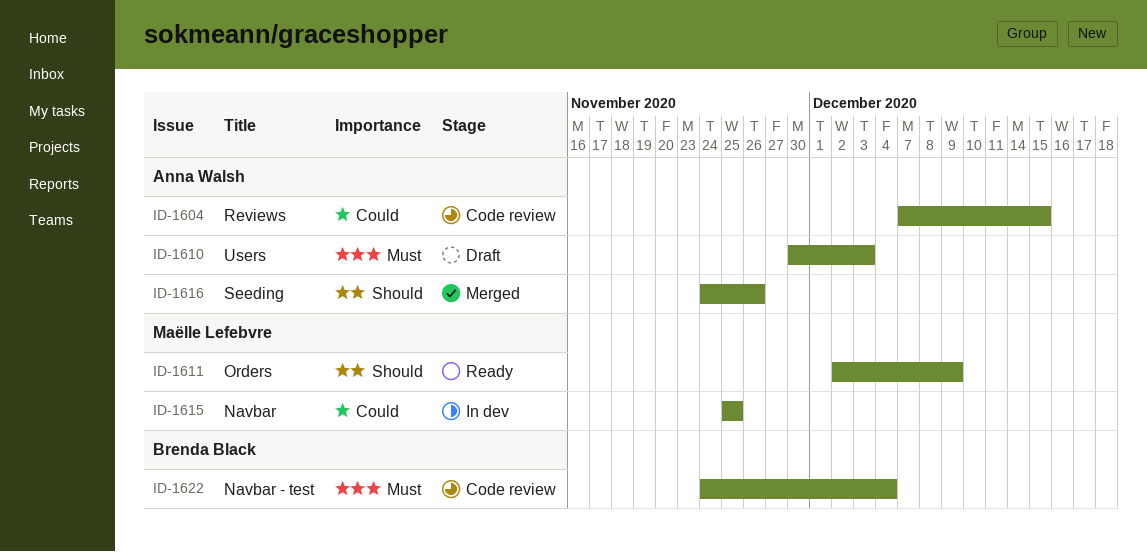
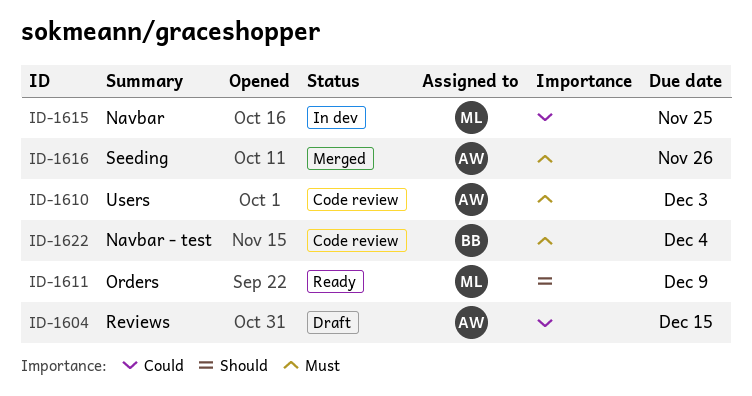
ID-1604, status: Code review -> Draft
ID-1610, status: Draft -> Code review
ID-1616, priority: Should -> Must

